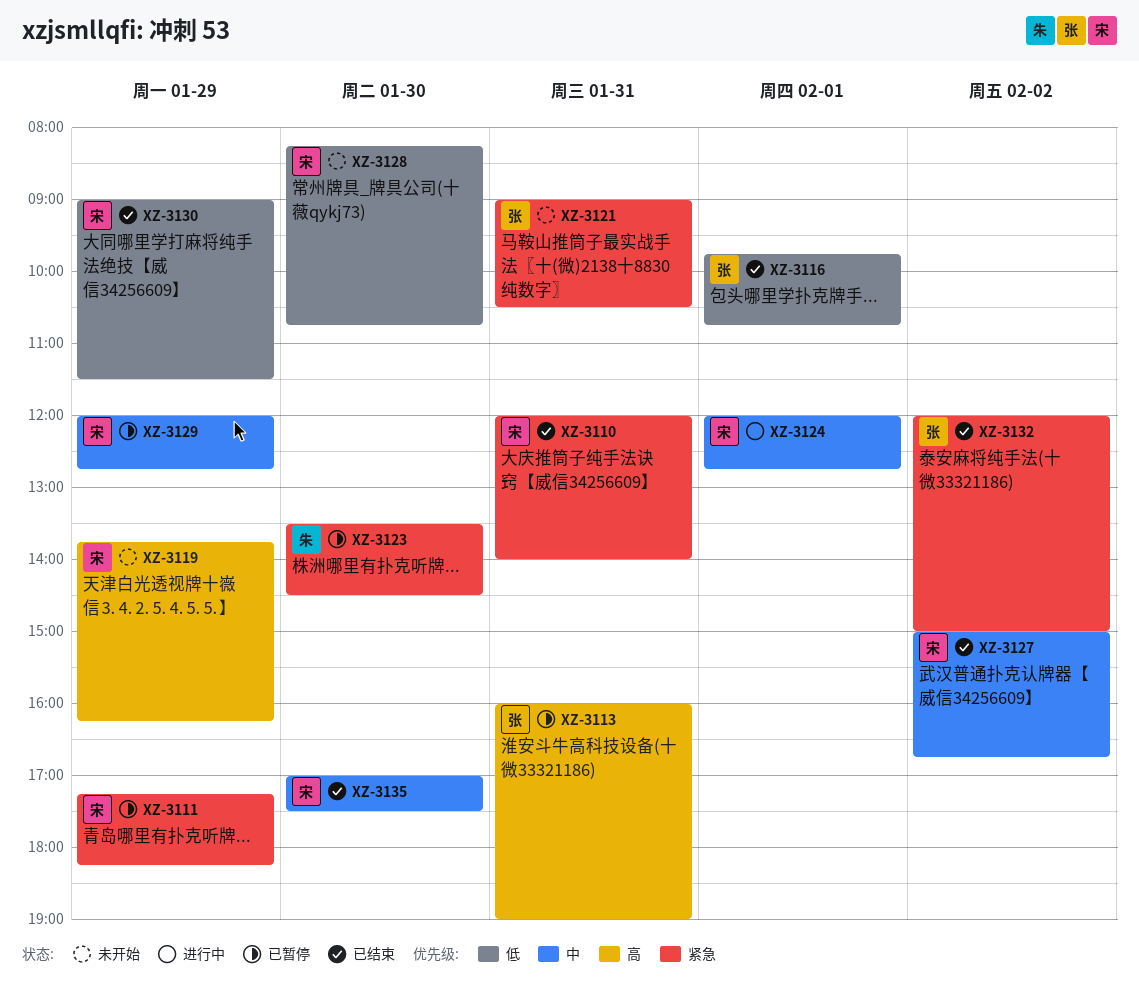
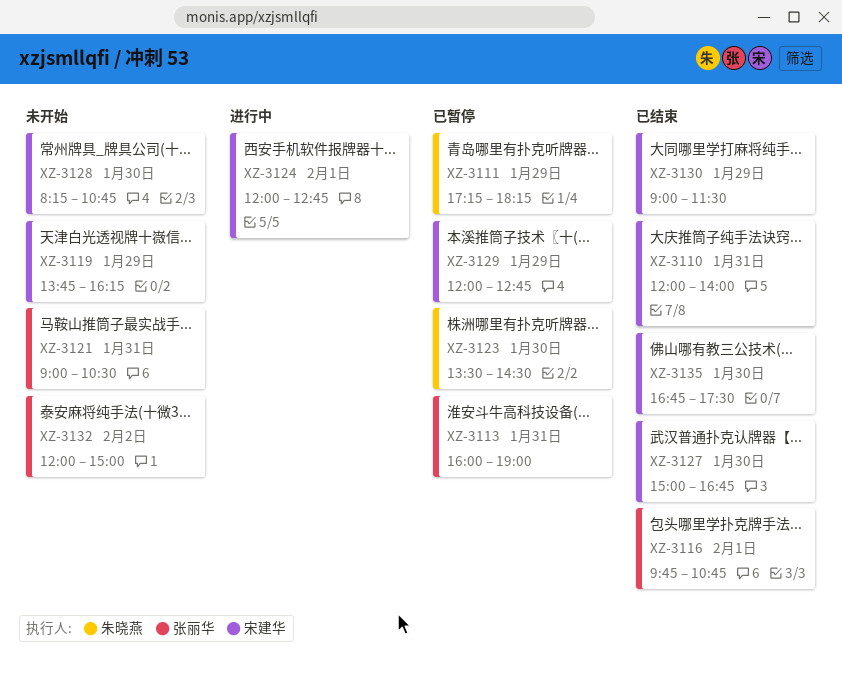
XZ-3111, owner: 宋建华 -> 朱晓燕
XZ-3127, day: Feb 2 -> Jan 30
XZ-3132, status: 已结束 -> 未开始
XZ-3135, begins: 17:00 -> 16:45

